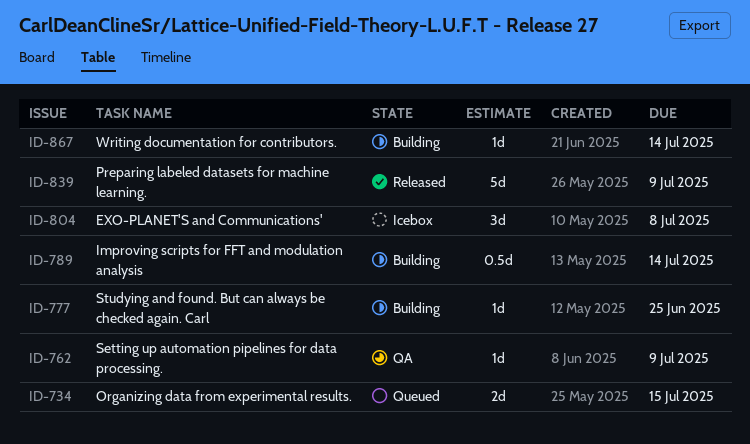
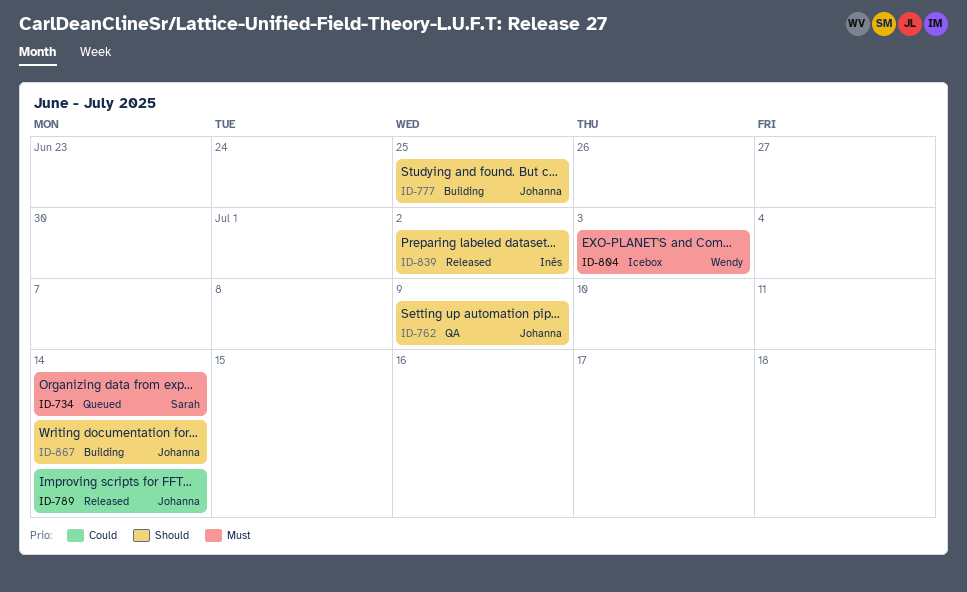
ID-734, due: Jul 15 -> Jul 14
ID-789, status: Building -> Released
ID-804, due: Jul 8 -> Jul 3
ID-839, due: Jul 9 -> Jul 2

